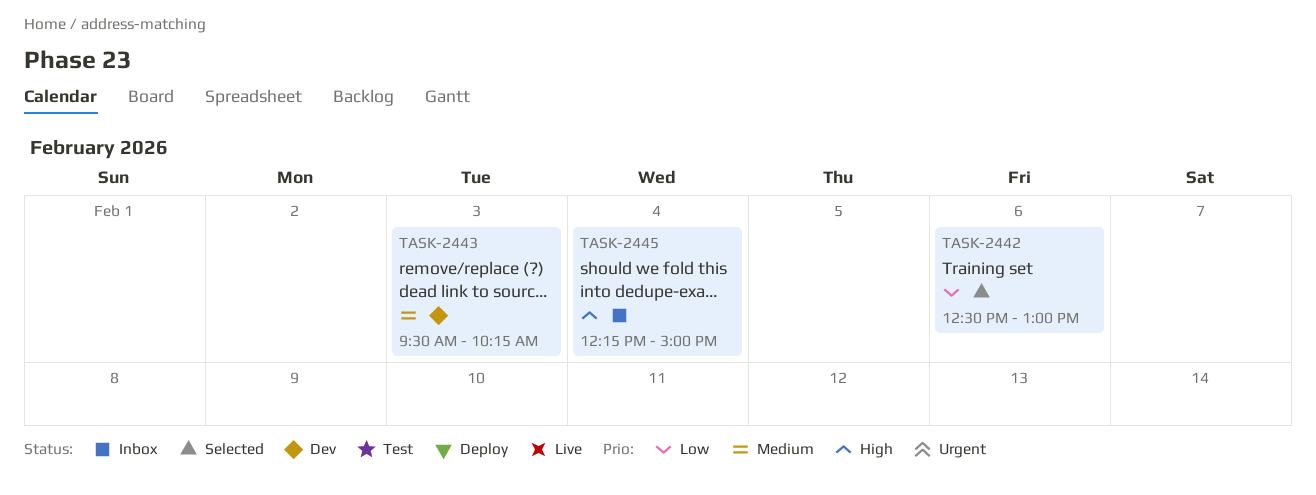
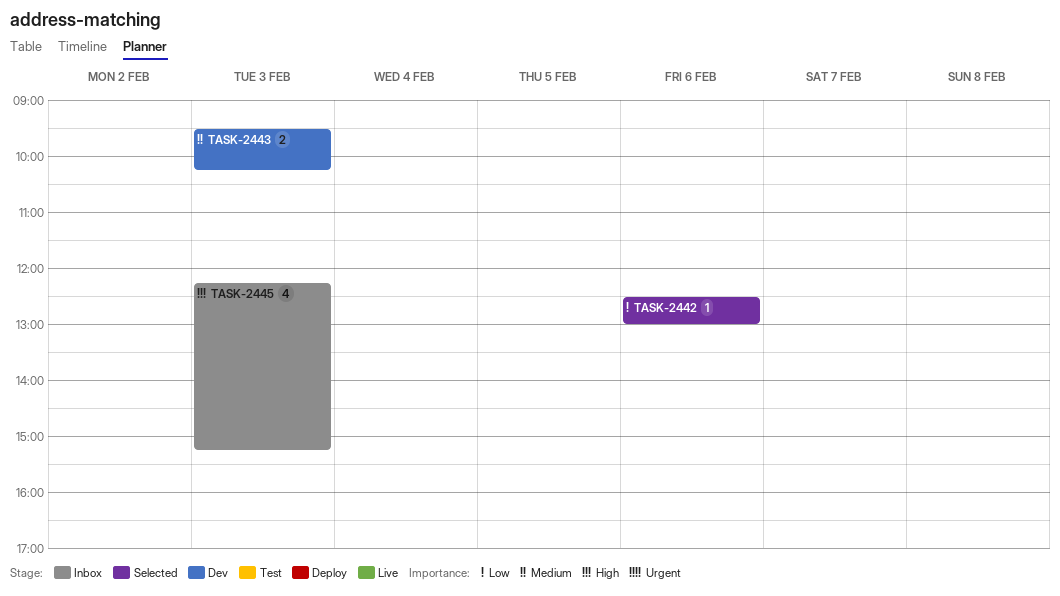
TASK-2445, day: Feb 4 -> Feb 3
TASK-2445, ends: 15:00 -> 15:15

